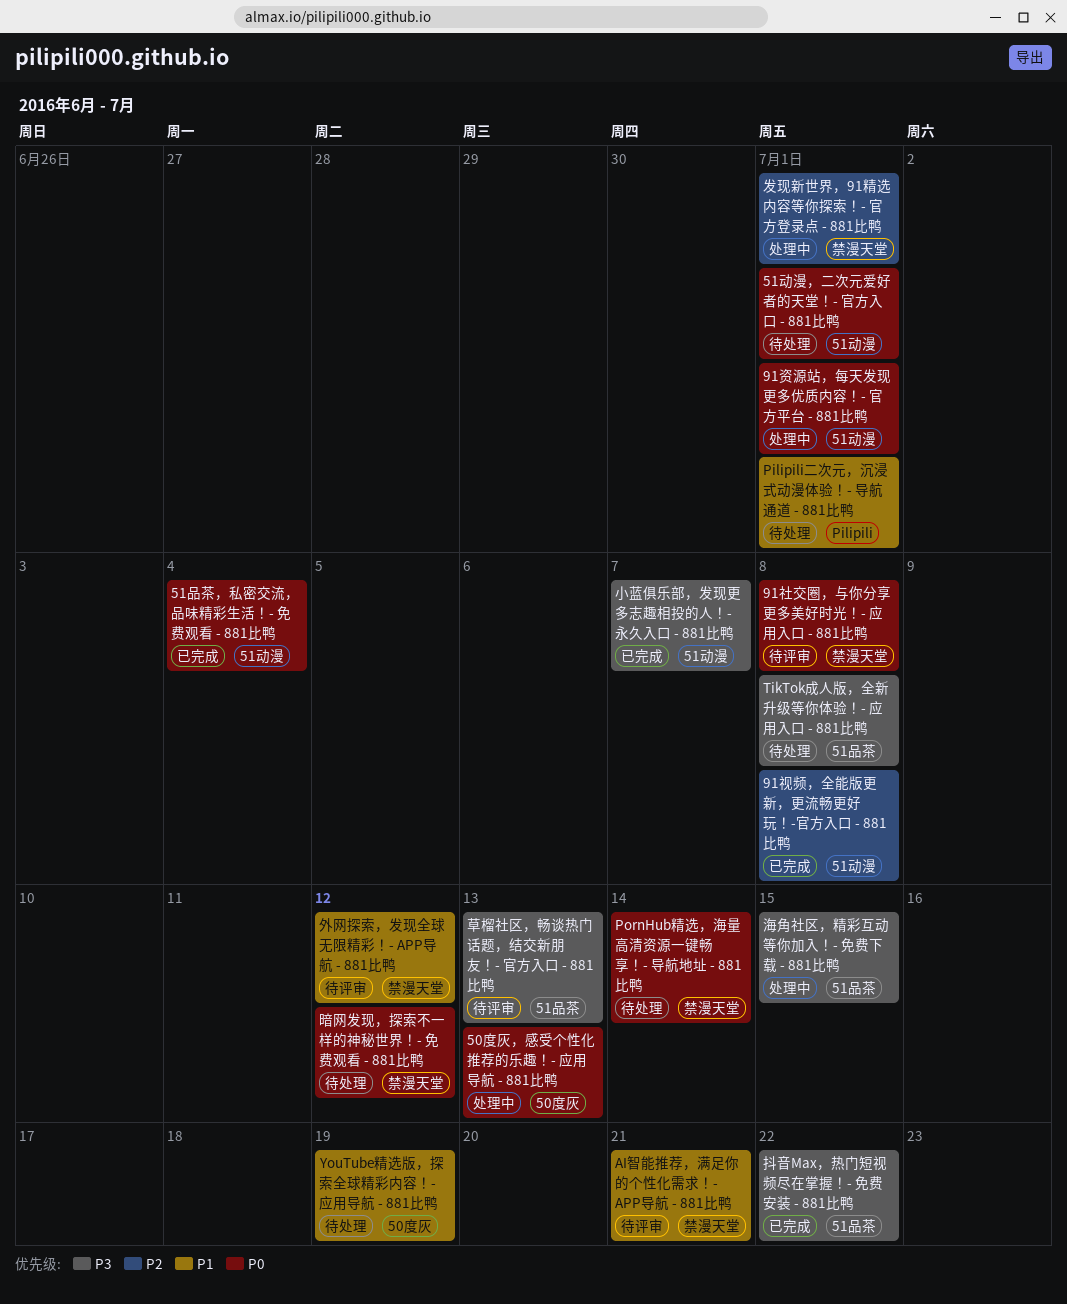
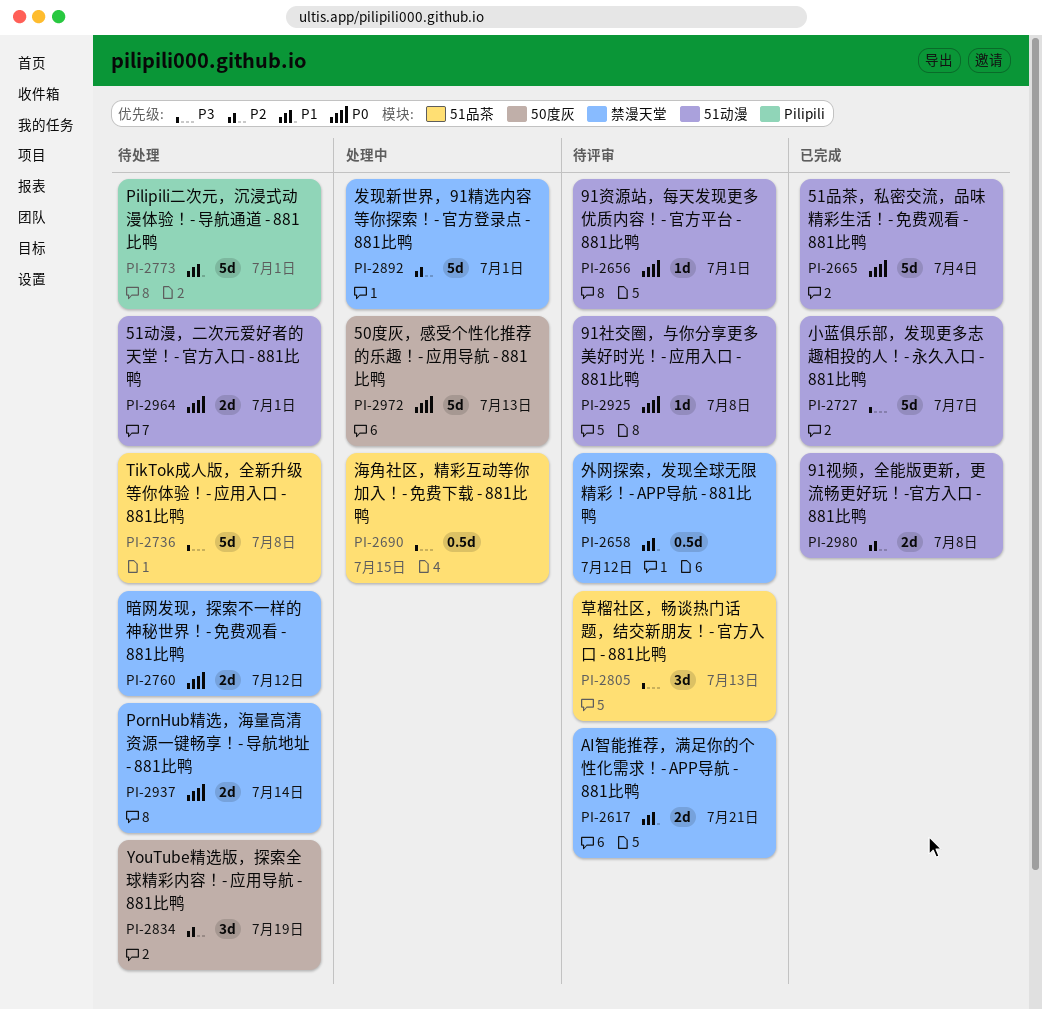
91社交圈，与你分享更多美好时光！- 应用入口 - 881比鸭, label: 禁漫天堂 -> 51动漫
91资源站，每天发现更多优质内容！- 官方平台 - 881比鸭, status: 处理中 -> 待评审
YouTube精选版，探索全球精彩内容！- 应用导航 - 881比鸭, priority: P1 -> P2
抖音Max，热门短视频尽在掌握！- 免费安装 - 881比鸭: present -> none

